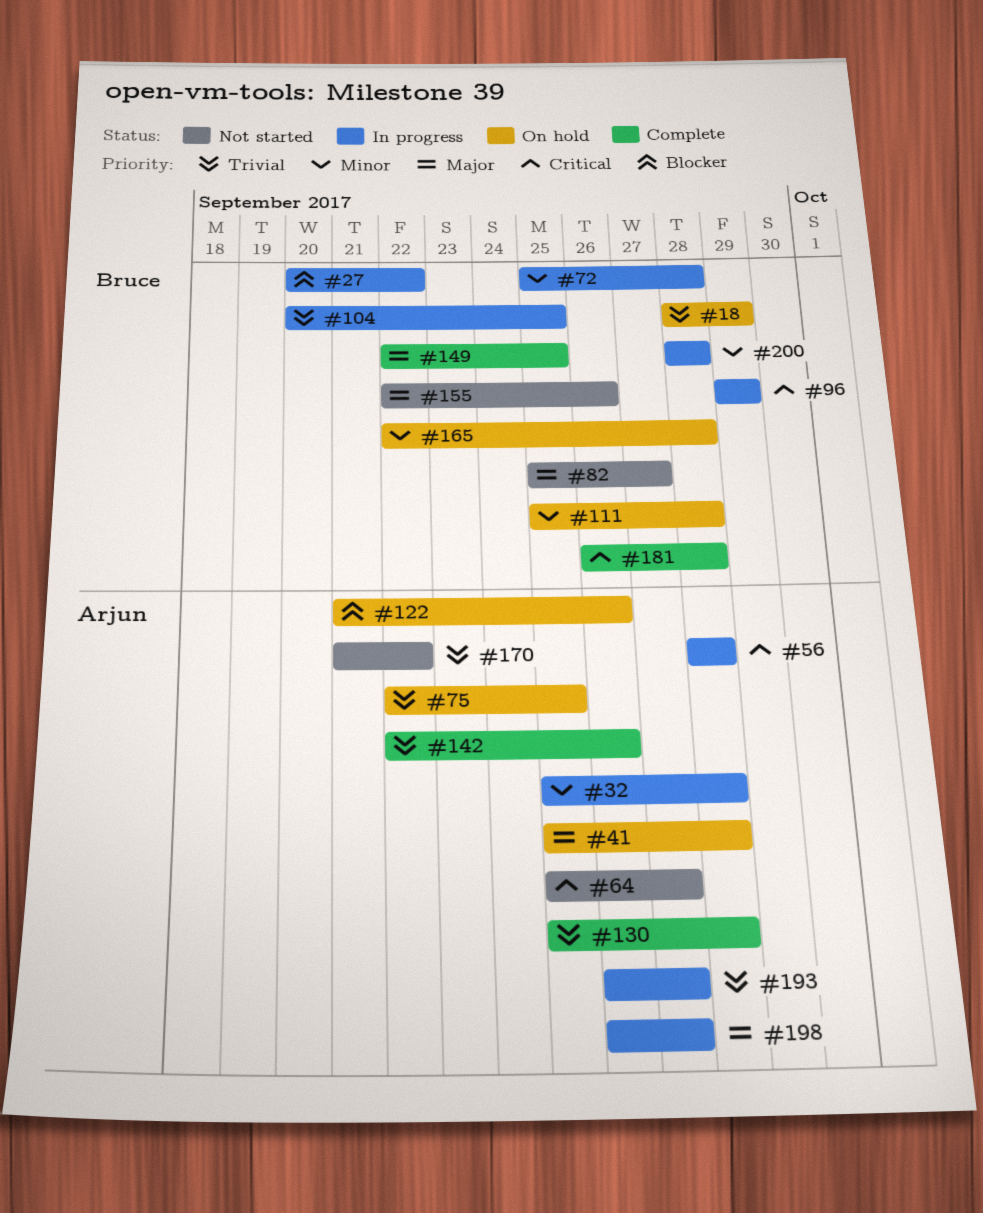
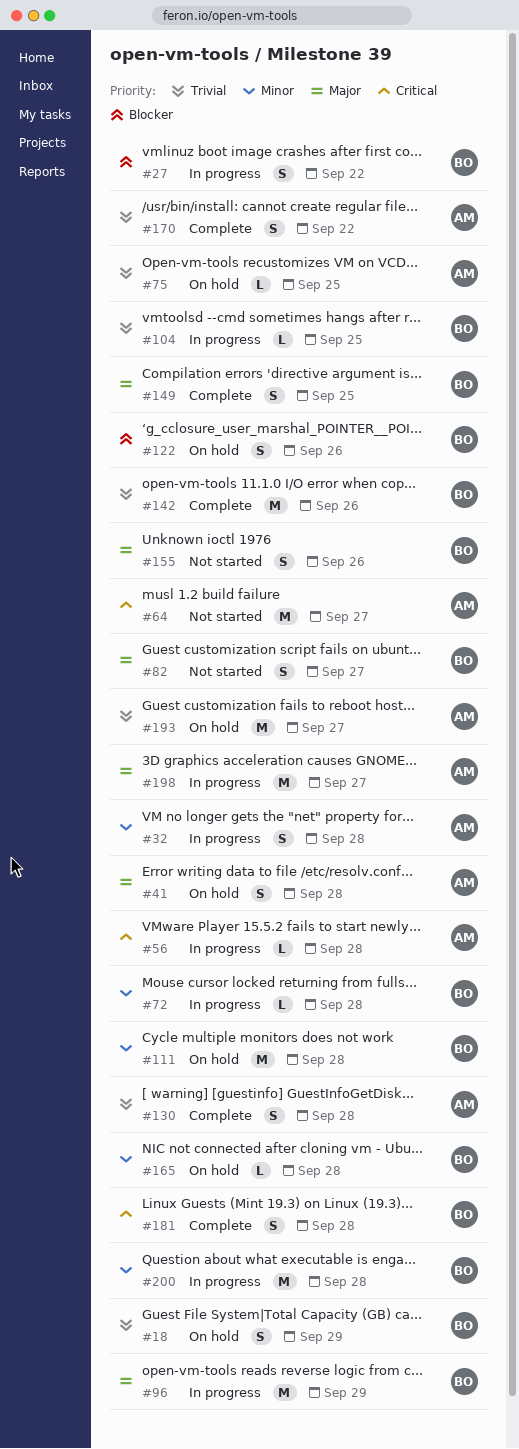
#96, priority: Critical -> Major
#122, owner: Arjun -> Bruce
#142, owner: Arjun -> Bruce
#170, status: Not started -> Complete
#193, status: In progress -> On hold

